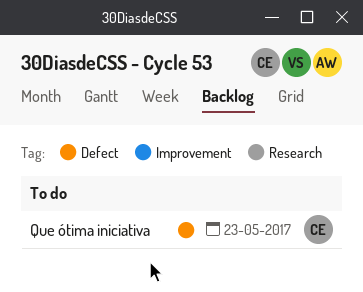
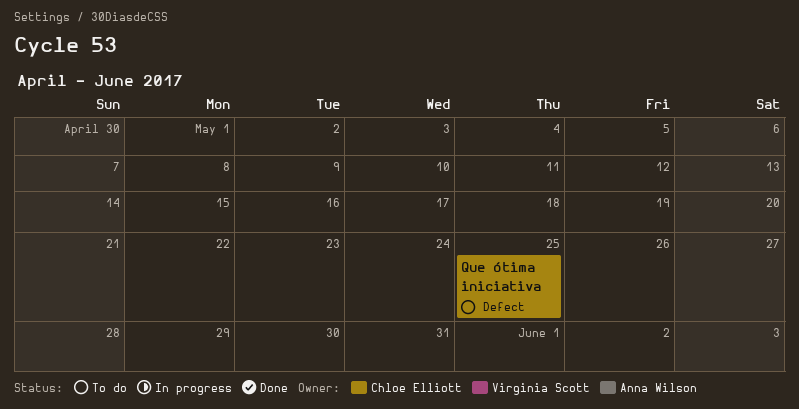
Que ótima iniciativa, due: May 23 -> May 25

